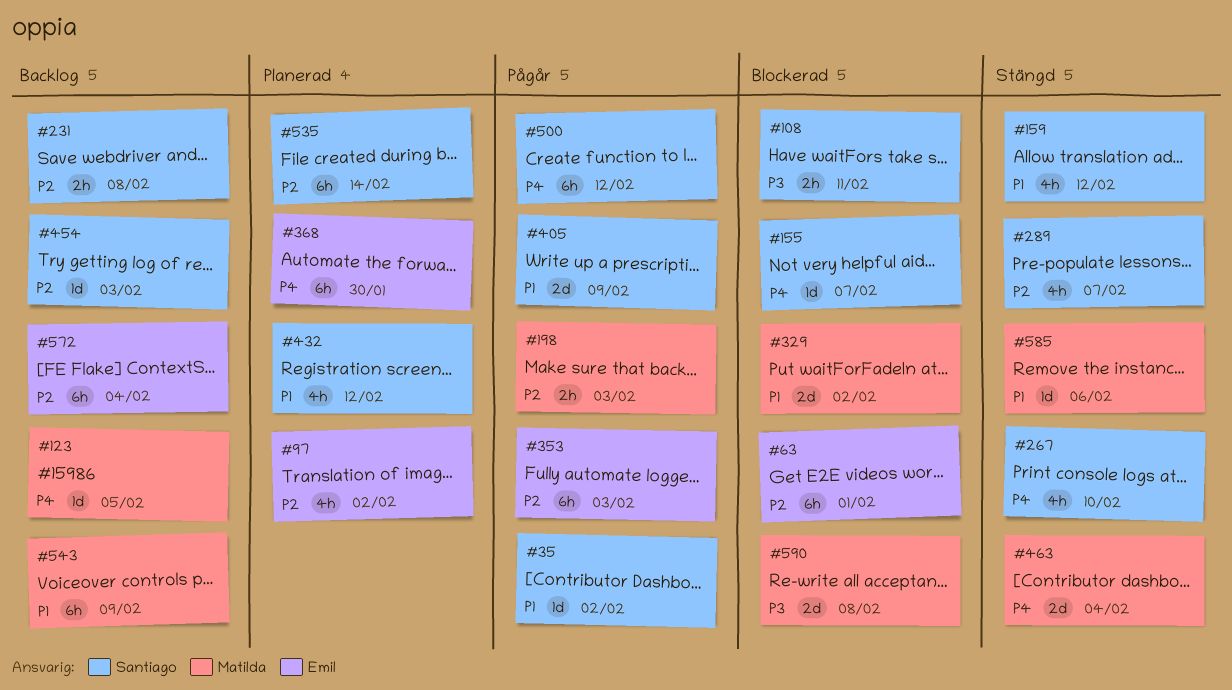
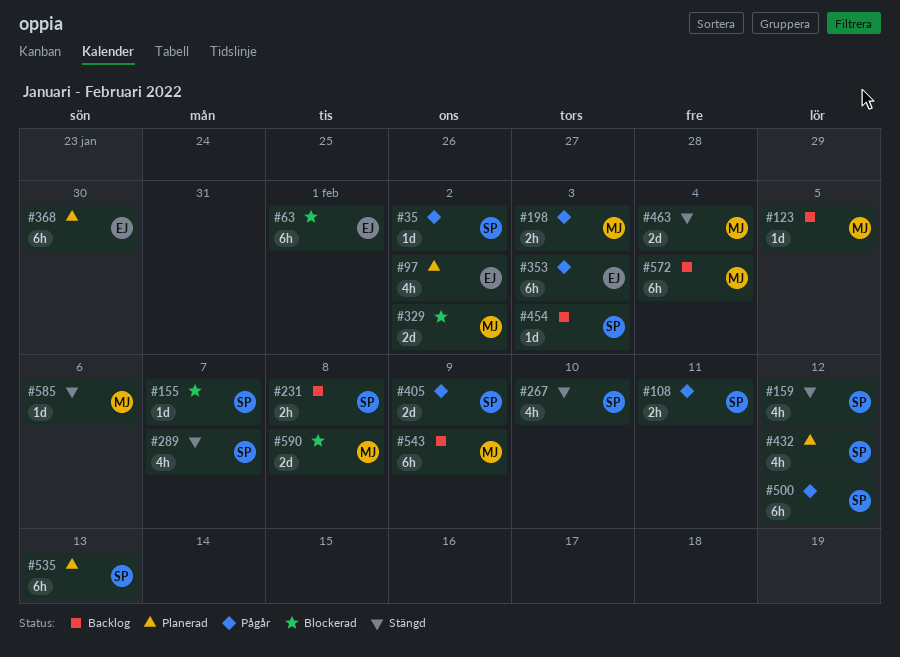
#108, status: Blockerad -> Pågår
#535, due: Feb 14 -> Feb 13
#572, owner: Emil -> Matilda

